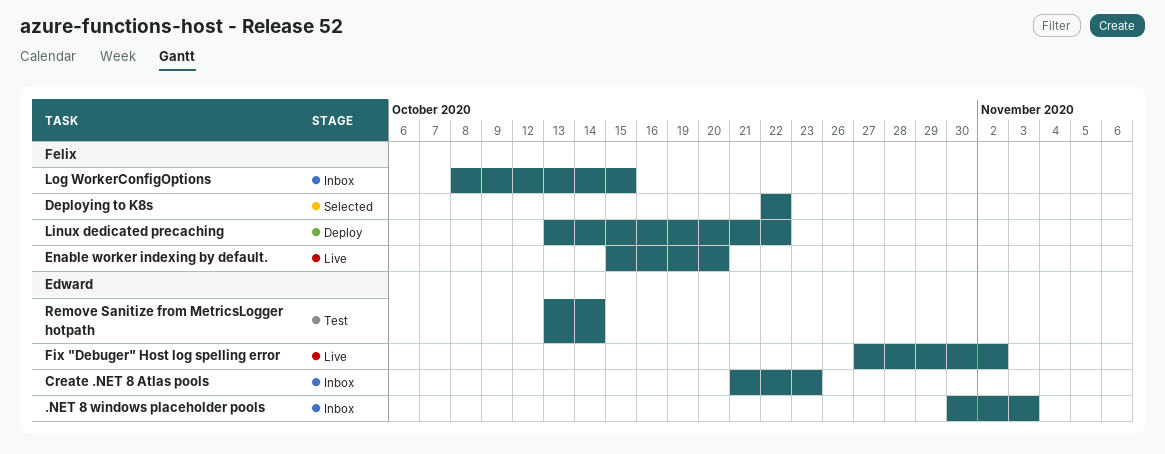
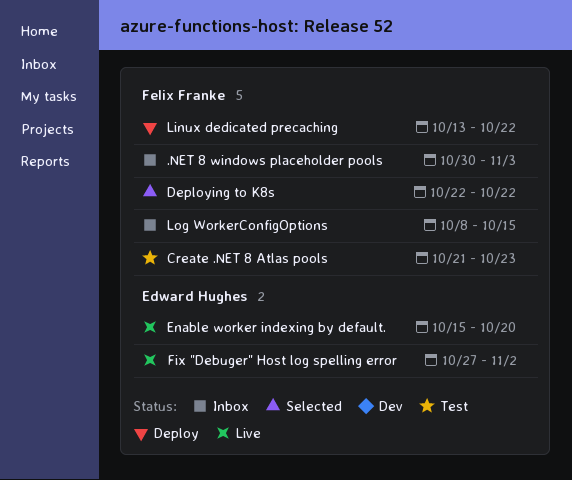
.NET 8 windows placeholder pools, owner: Edward Hughes -> Felix Franke
Create .NET 8 Atlas pools, status: Inbox -> Test
Create .NET 8 Atlas pools, owner: Edward Hughes -> Felix Franke
Enable worker indexing by default., owner: Felix Franke -> Edward Hughes
Remove Sanitize from MetricsLogger hotpath: present -> none

